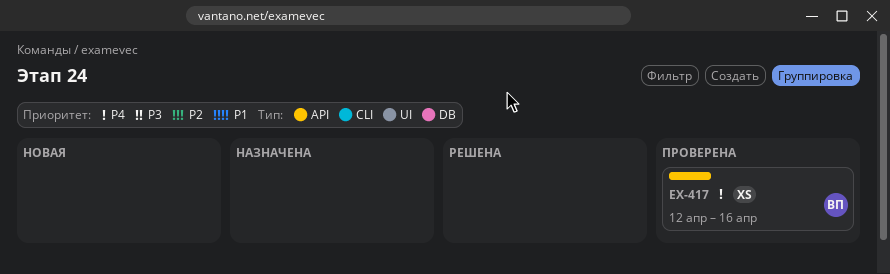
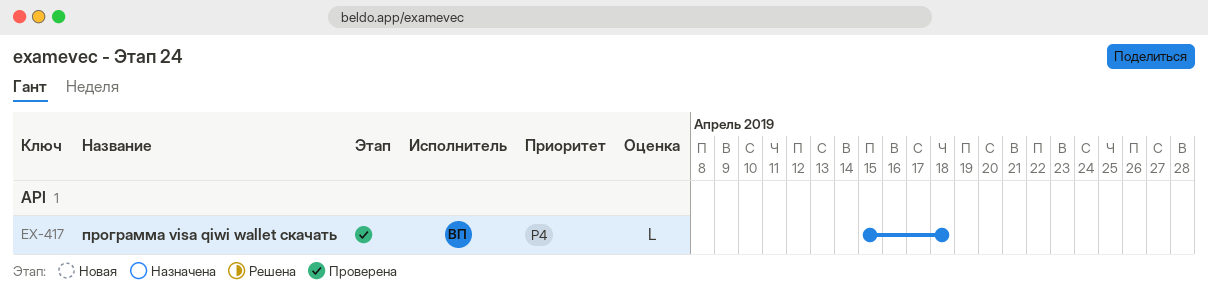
EX-417, estimate: XS -> L
EX-417, start: Apr 12 -> Apr 15
EX-417, due: Apr 16 -> Apr 18

